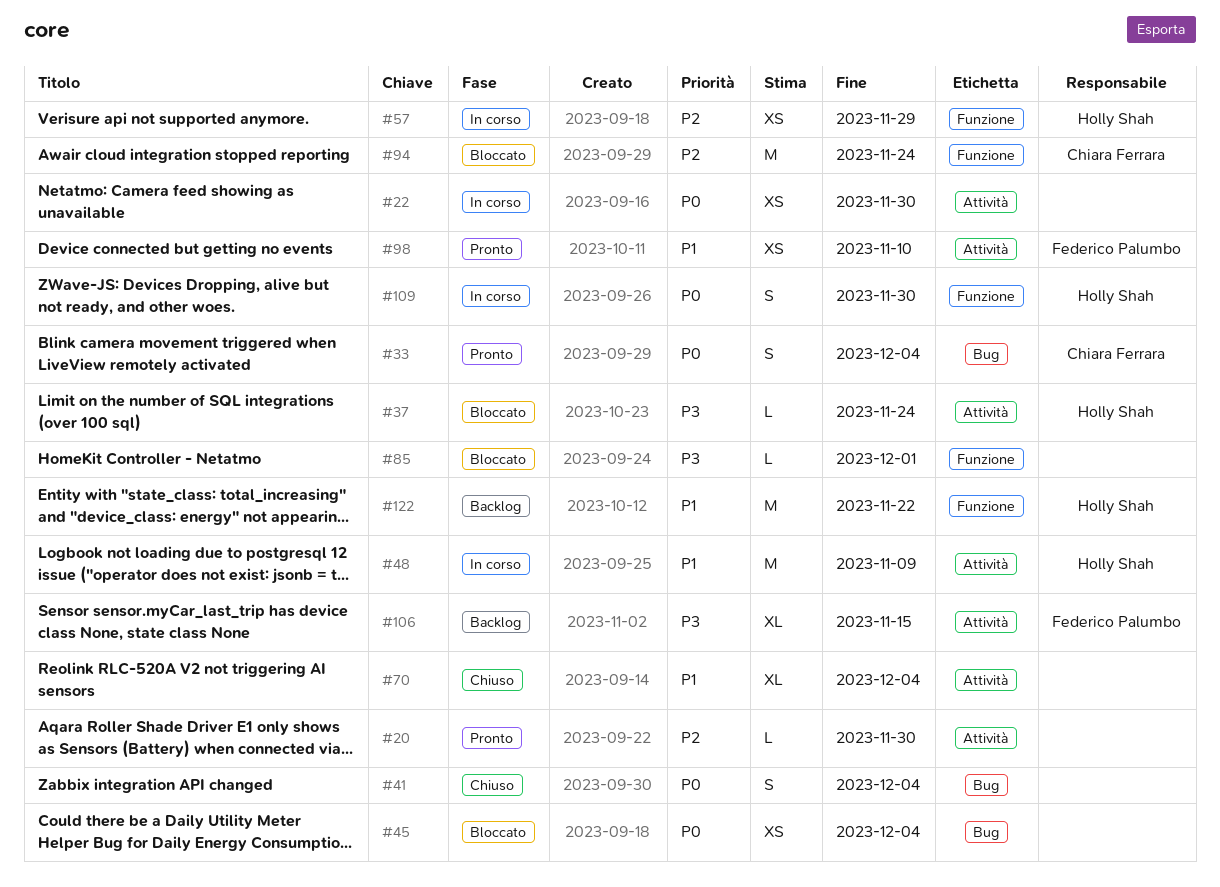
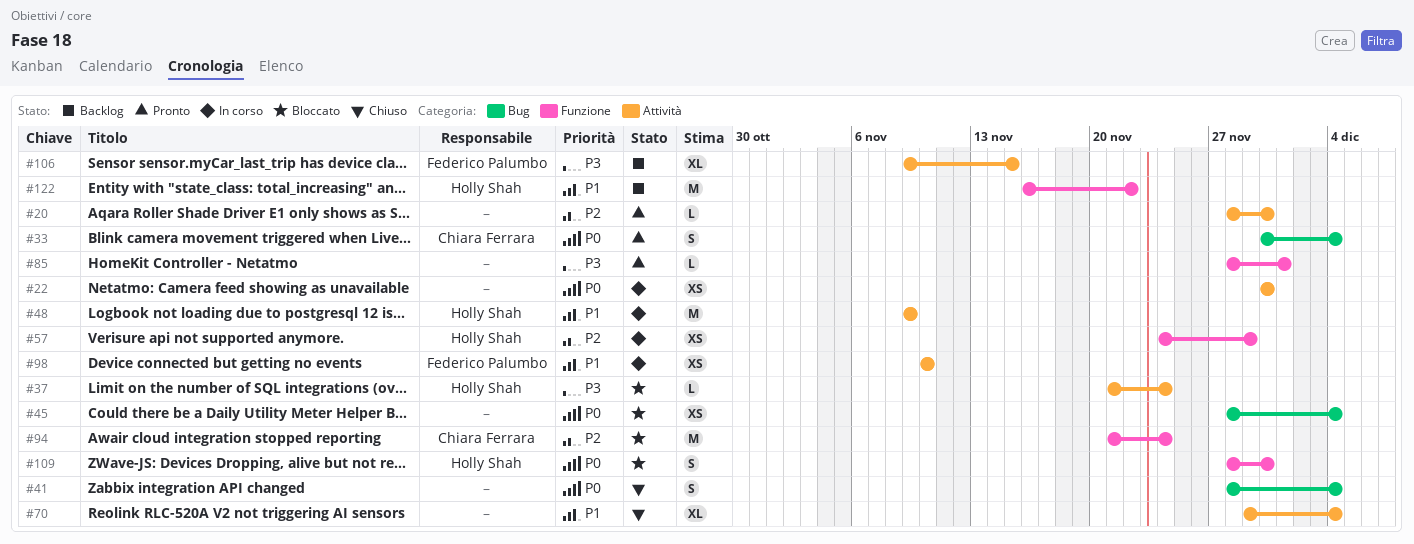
#85, status: Bloccato -> Pronto
#98, status: Pronto -> In corso
#109, status: In corso -> Bloccato

